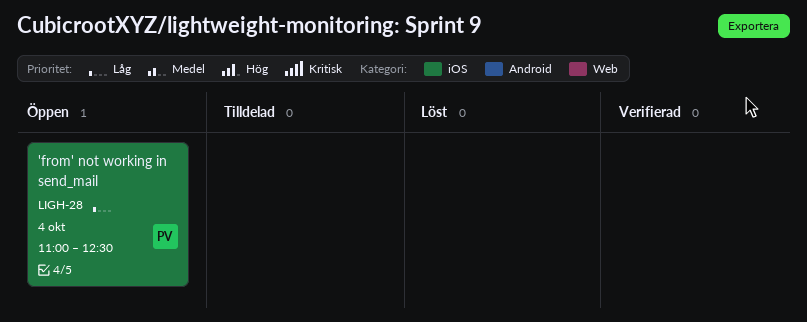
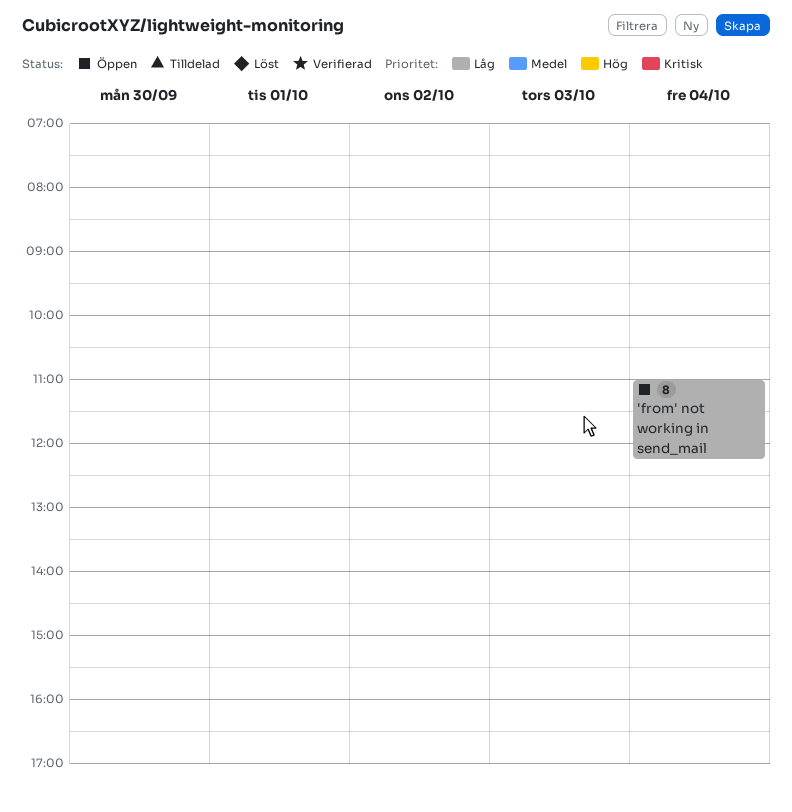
'from' not working in send_mail, ends: 12:30 -> 12:15

